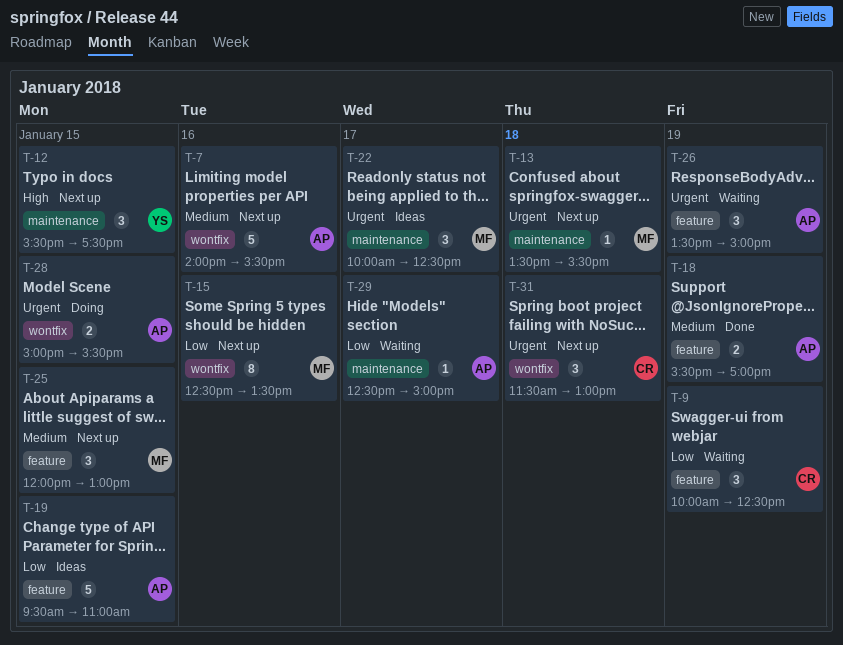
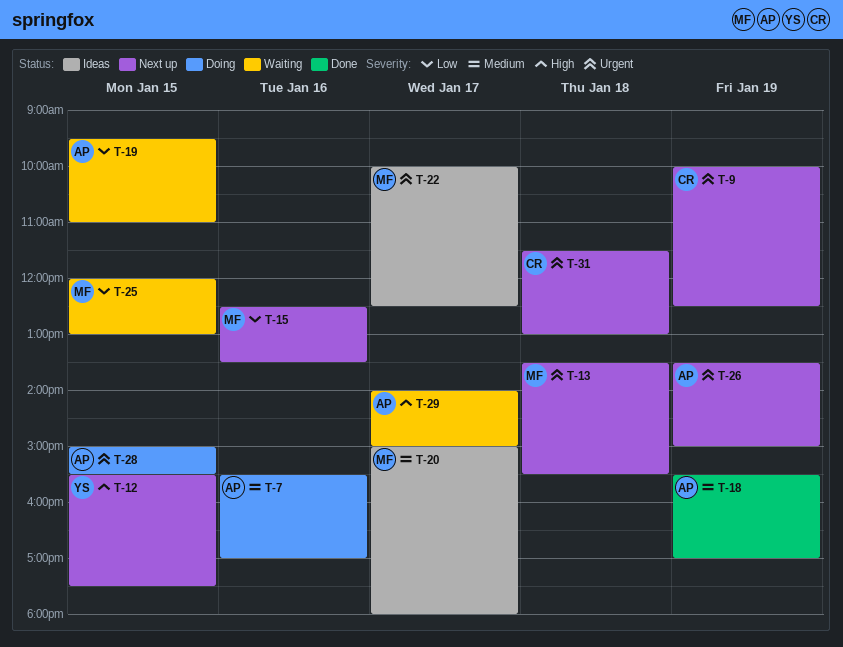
T-7, status: Next up -> Doing
T-7, begins: 14:00 -> 15:30
T-7, ends: 15:30 -> 17:00
T-9, status: Waiting -> Next up
T-9, priority: Low -> Urgent
T-19, status: Ideas -> Waiting
T-20: none -> present
T-25, status: Next up -> Waiting
T-25, priority: Medium -> Low
T-26, status: Waiting -> Next up
T-29, priority: Low -> High
T-29, begins: 12:30 -> 14:00

